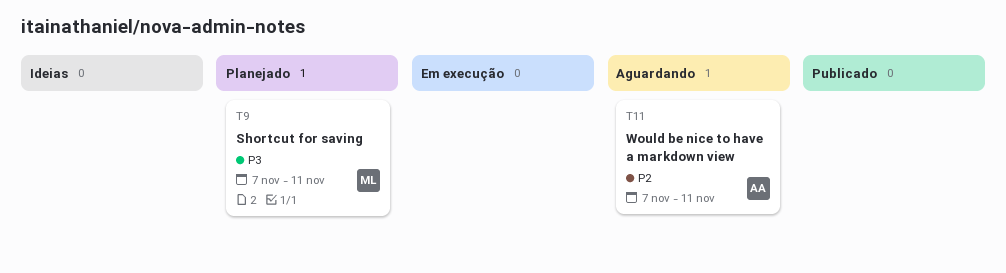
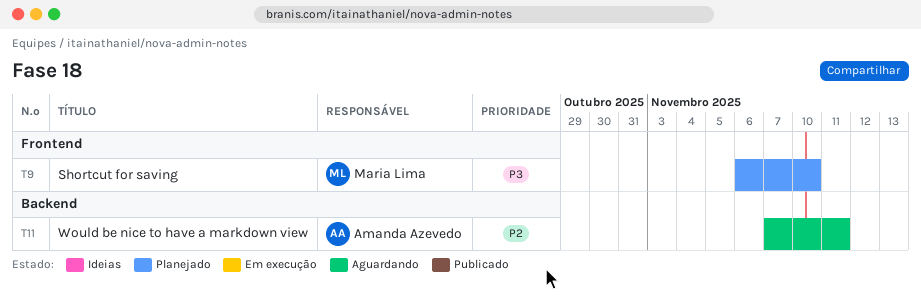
T9, start: Nov 7 -> Nov 6
T9, due: Nov 11 -> Nov 10

